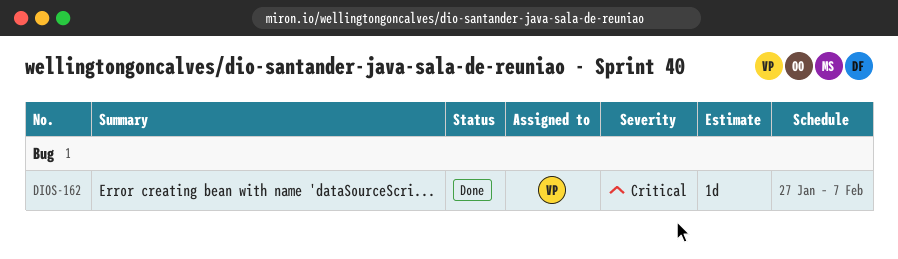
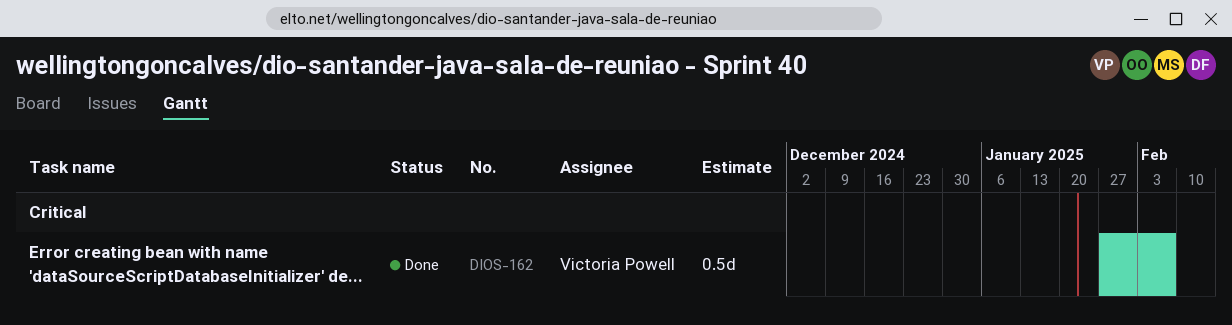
DIOS-162, estimate: 1d -> 0.5d

